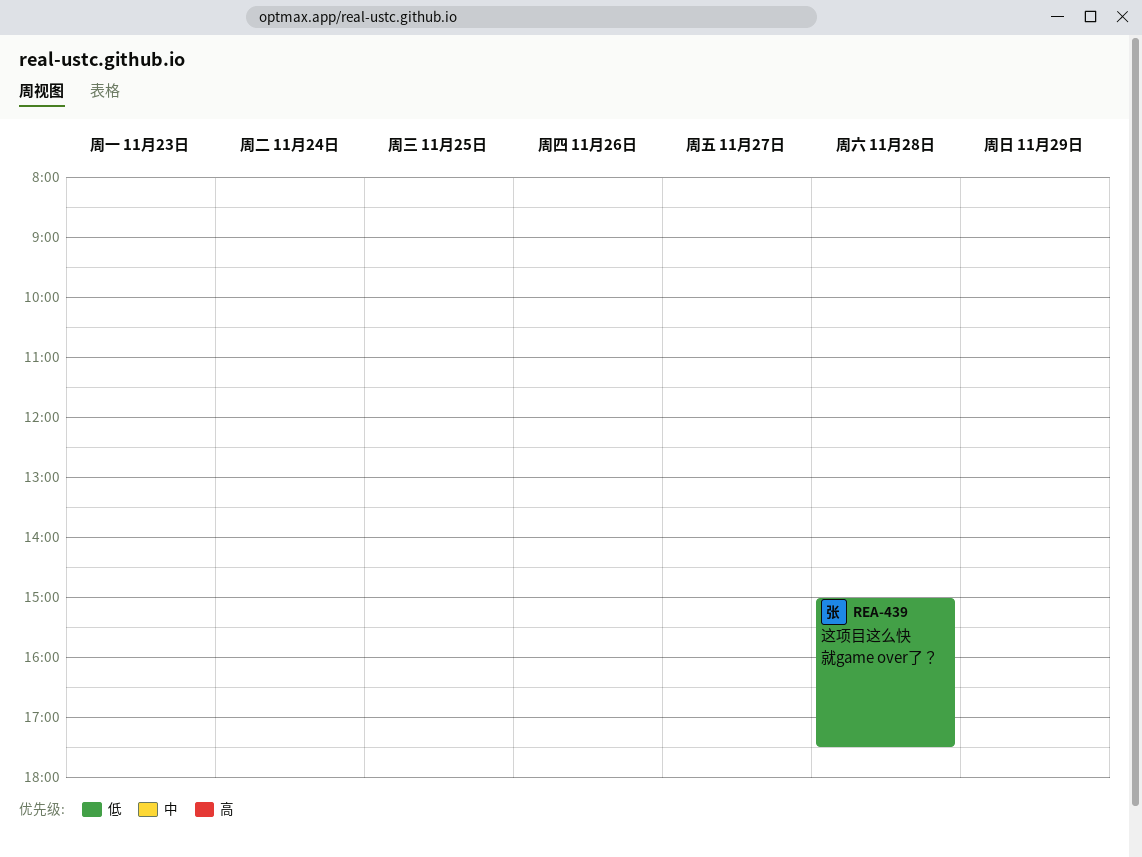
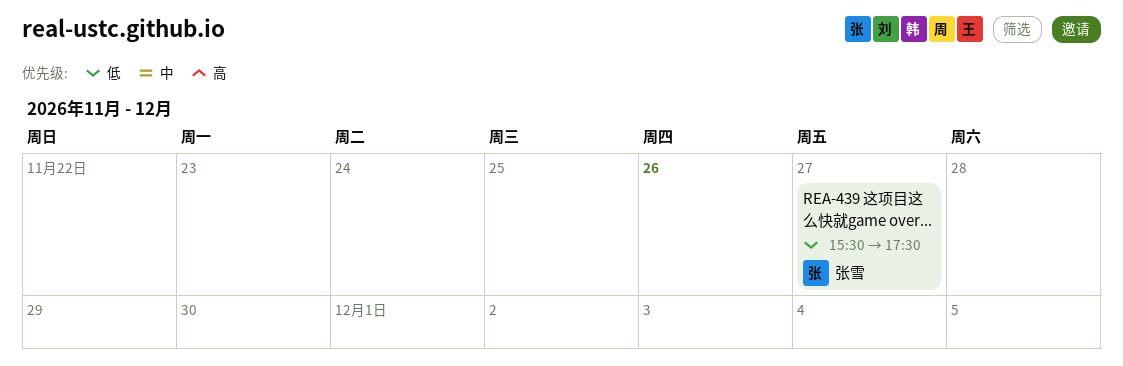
REA-439, day: Nov 28 -> Nov 27
REA-439, begins: 15:00 -> 15:30

